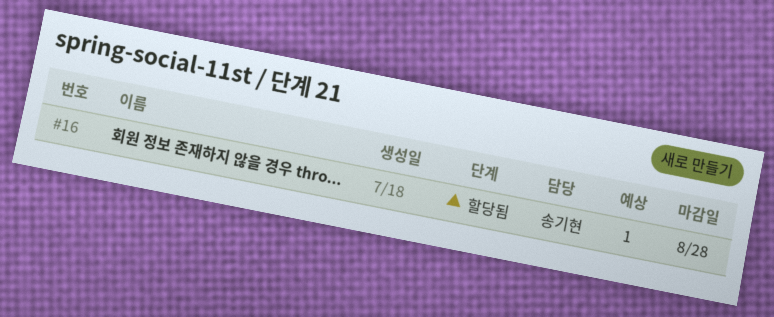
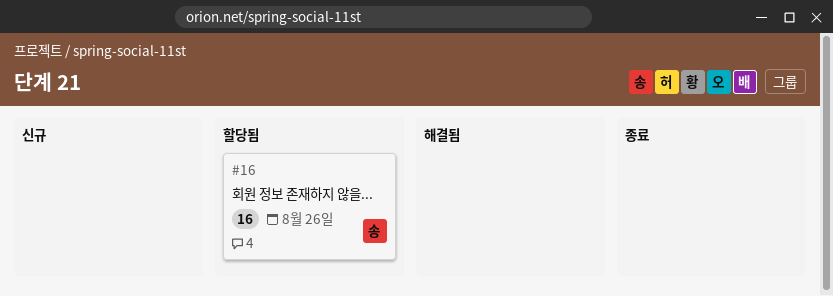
#16, estimate: 1 -> 16
#16, due: Aug 28 -> Aug 26

